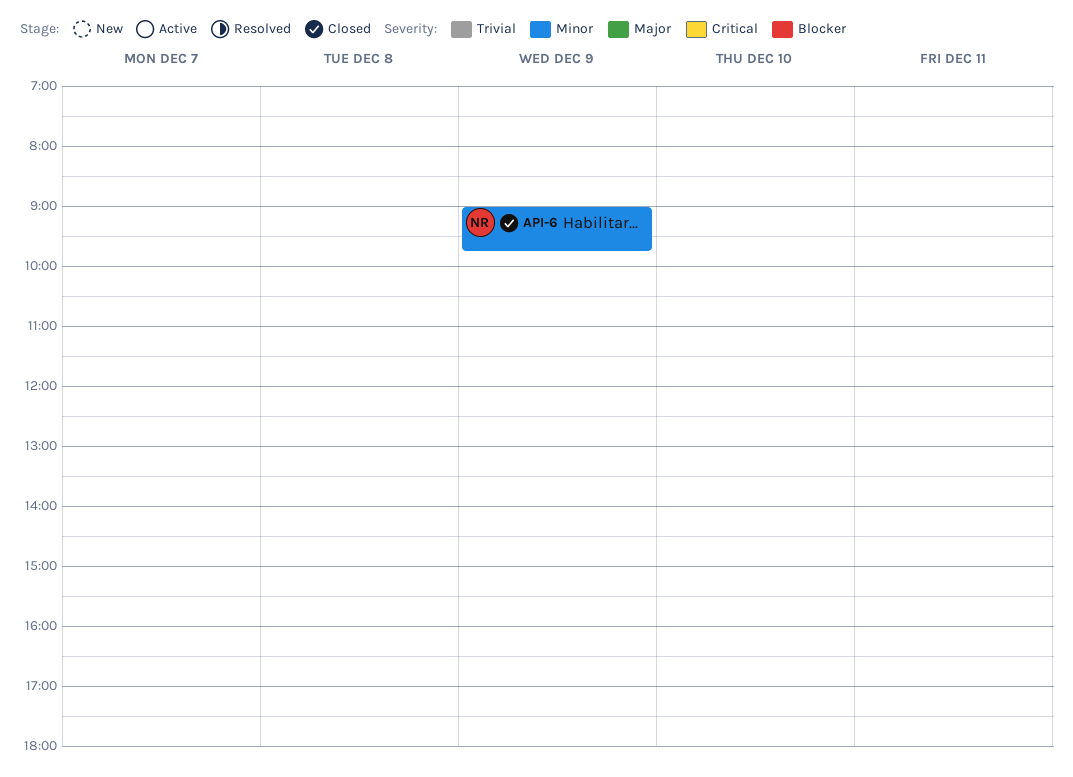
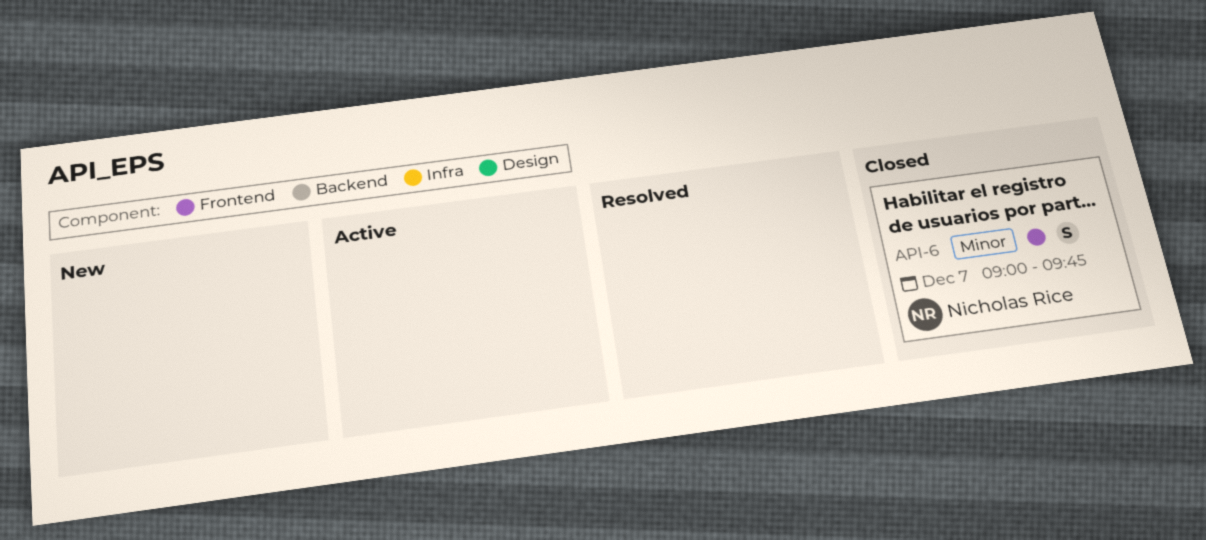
API-6, day: Dec 9 -> Dec 7

